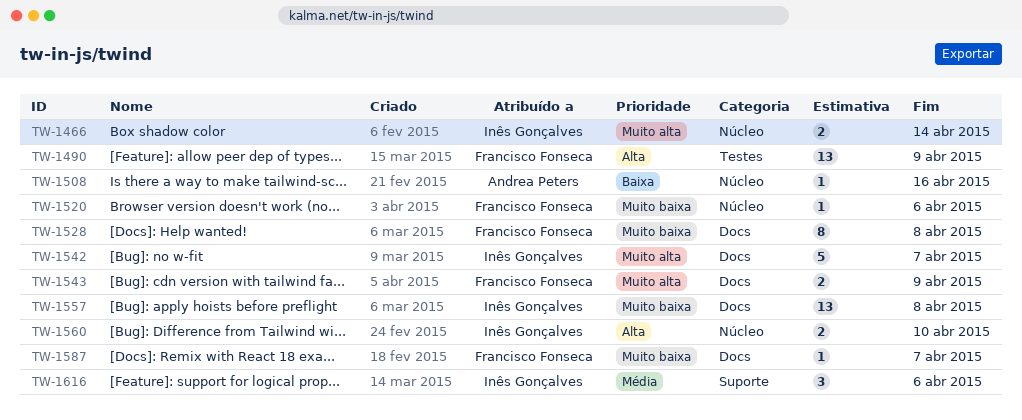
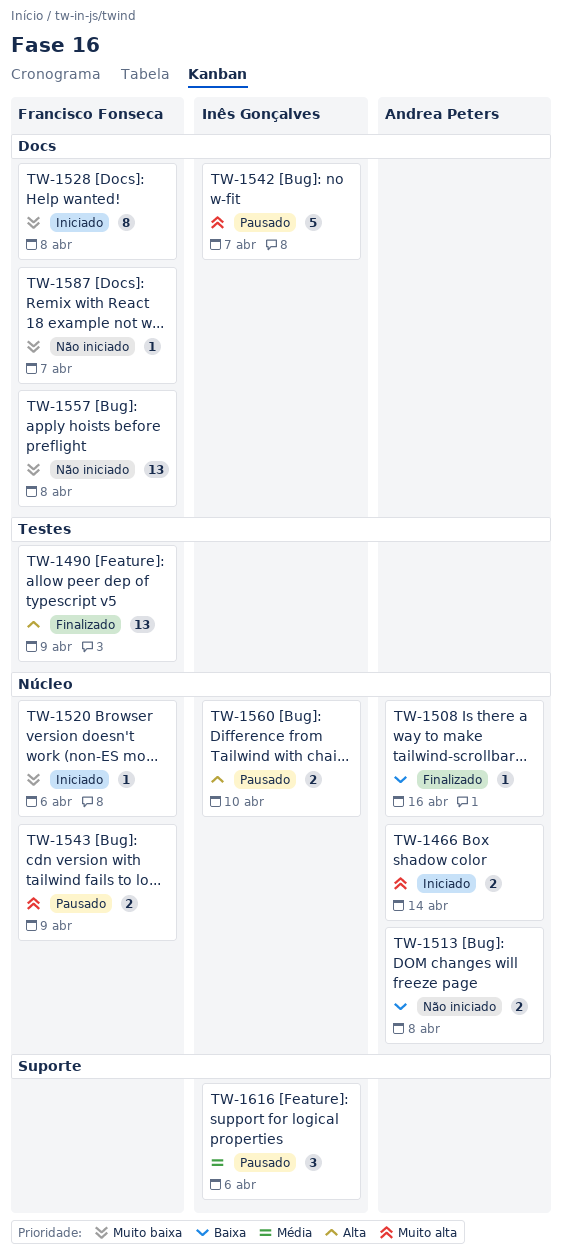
TW-1466, owner: Inês Gonçalves -> Andrea Peters
TW-1513: none -> present
TW-1543, label: Docs -> Núcleo
TW-1557, owner: Inês Gonçalves -> Francisco Fonseca

